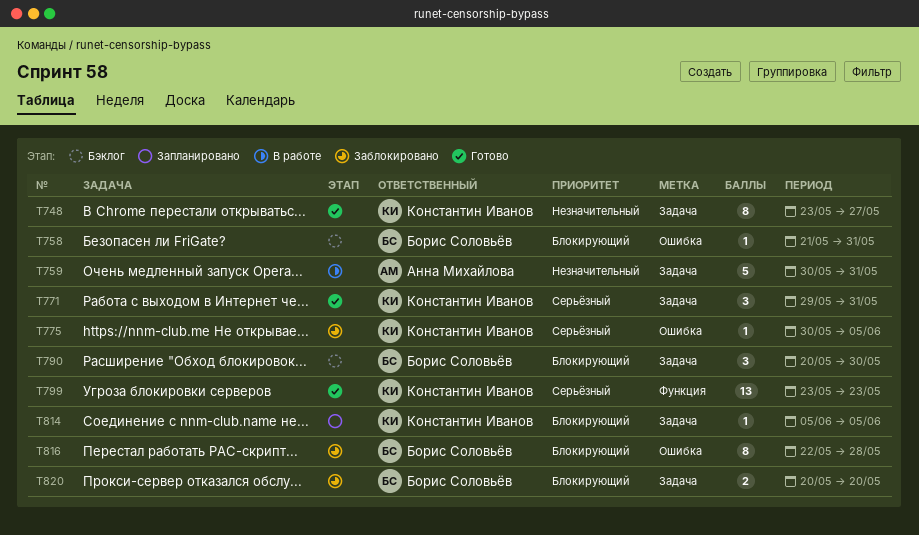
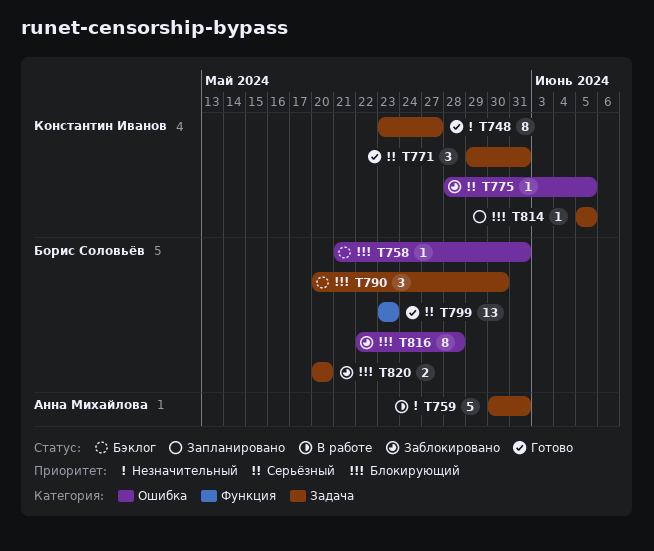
T775, start: May 30 -> May 28
T799, owner: Константин Иванов -> Борис Соловьёв

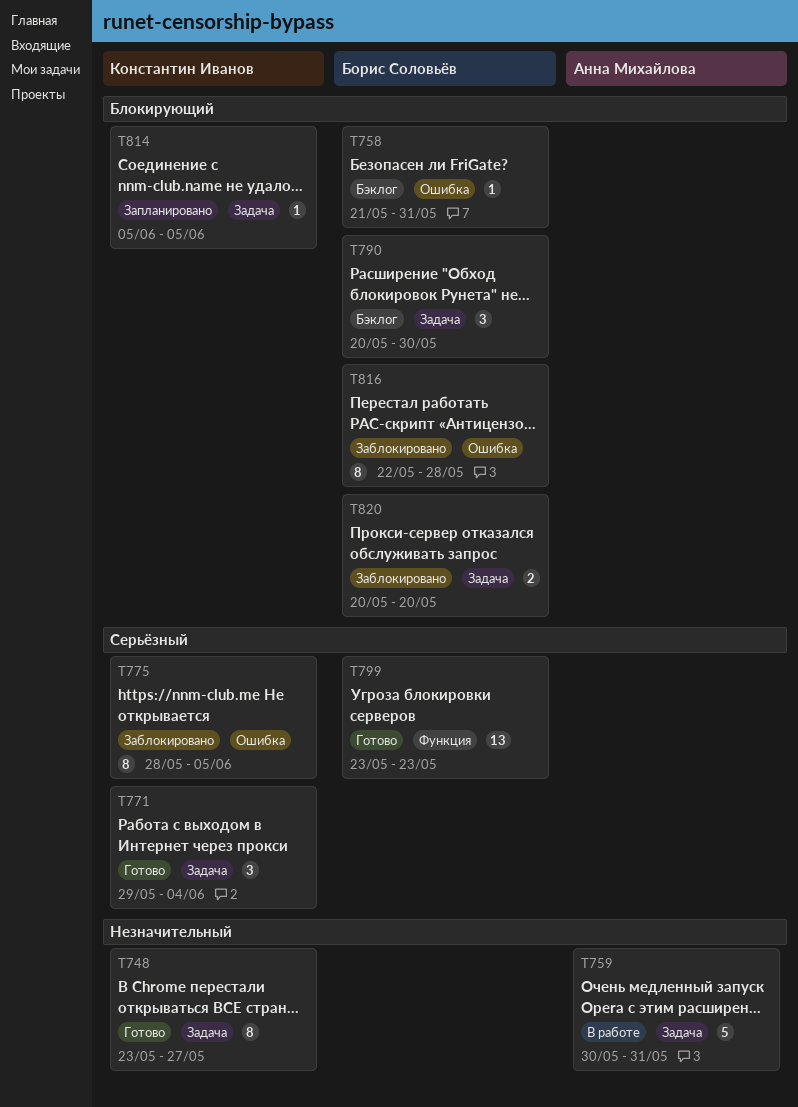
T771, due: May 31 -> Jun 4
T775, estimate: 1 -> 8

